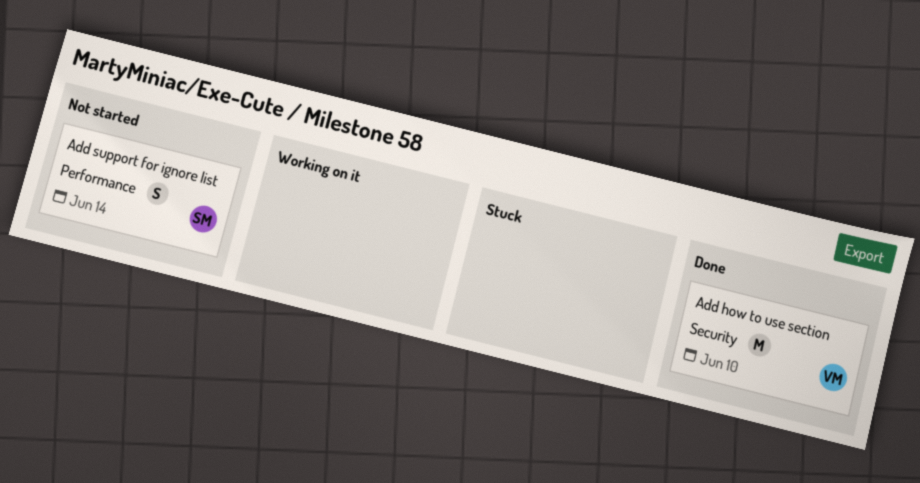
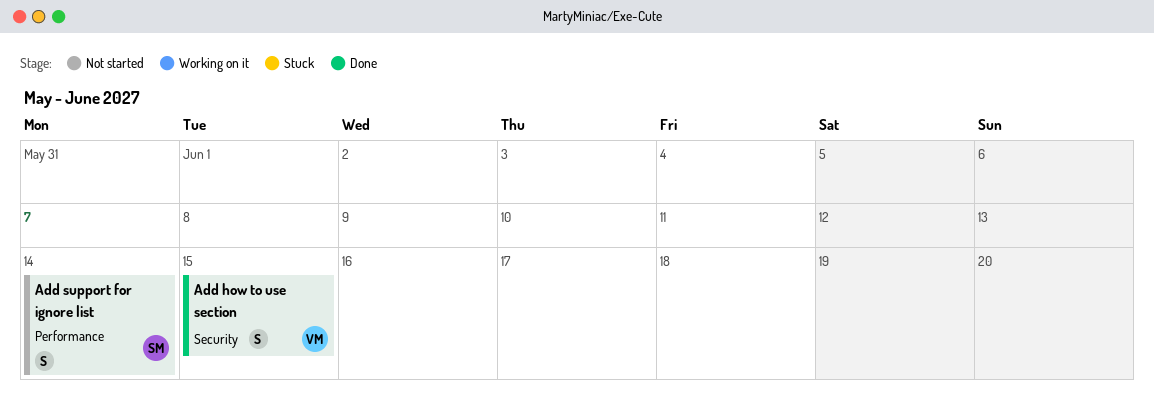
Add how to use section, estimate: M -> S
Add how to use section, due: Jun 10 -> Jun 15

